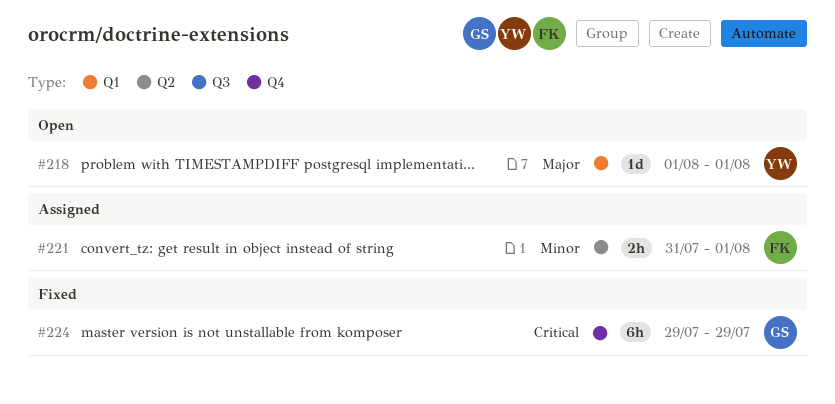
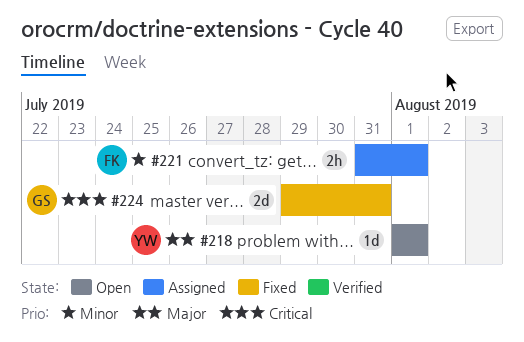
#224, estimate: 6h -> 2d
#224, due: Jul 29 -> Jul 31

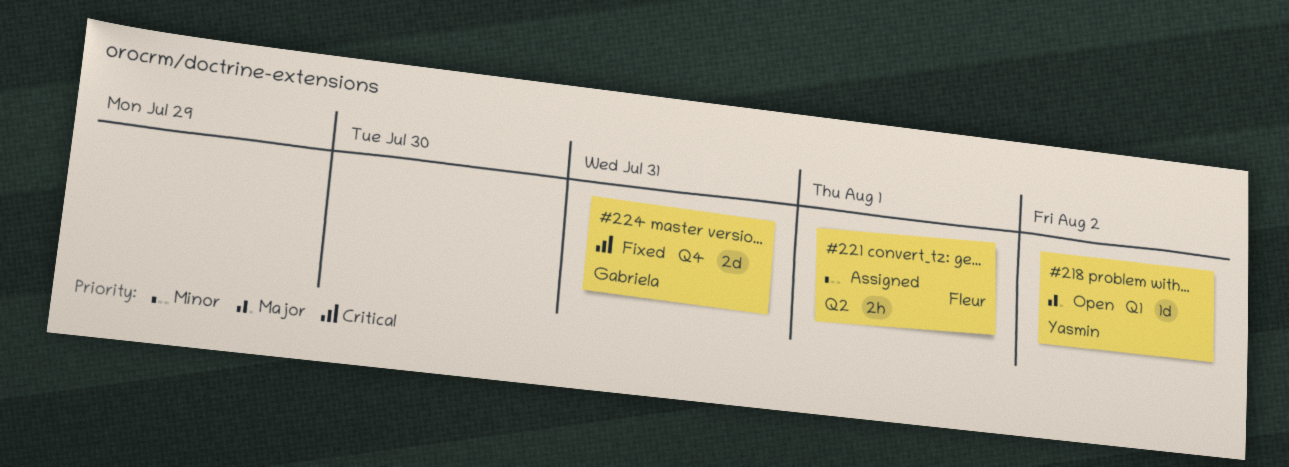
#218, due: Aug 1 -> Aug 2

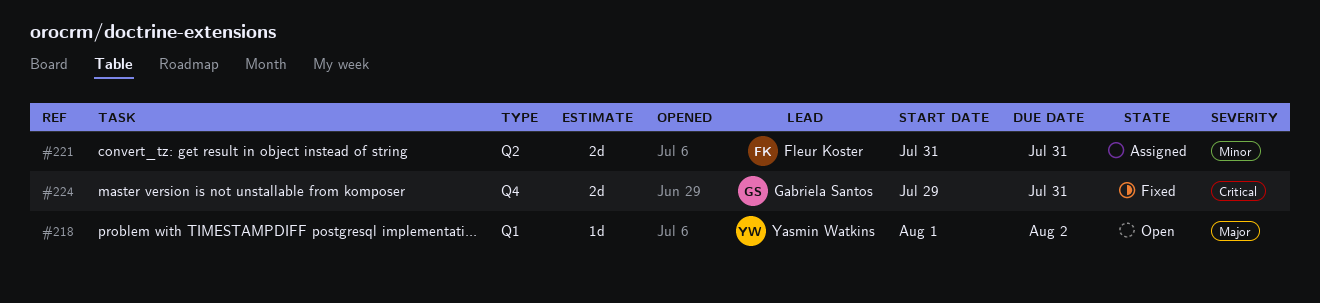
#221, estimate: 2h -> 2d
#221, due: Aug 1 -> Jul 31

